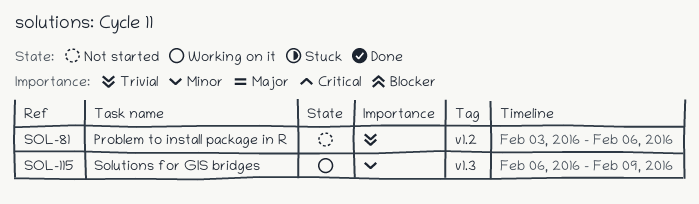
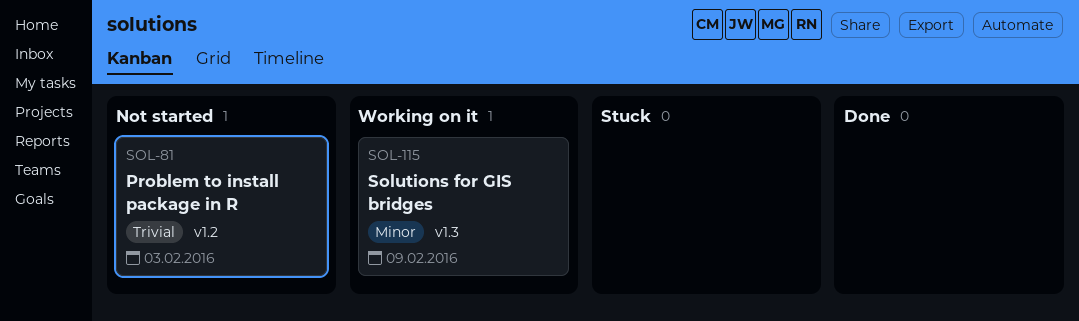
SOL-81, due: Feb 6 -> Feb 3

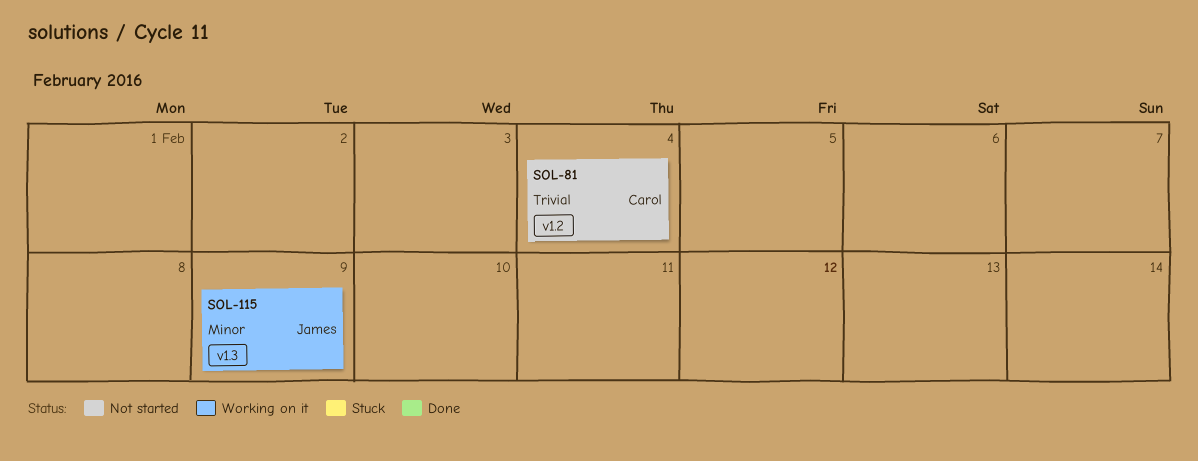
SOL-81, due: Feb 3 -> Feb 4

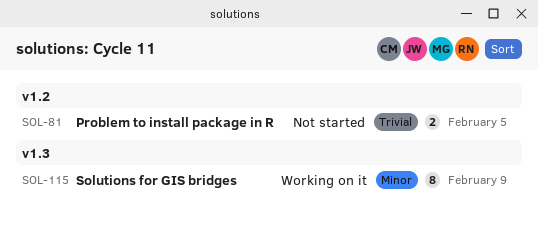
SOL-81, due: Feb 4 -> Feb 5

